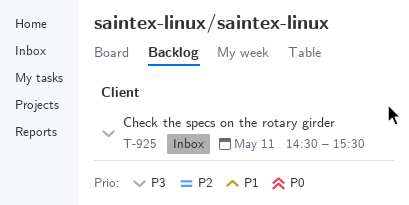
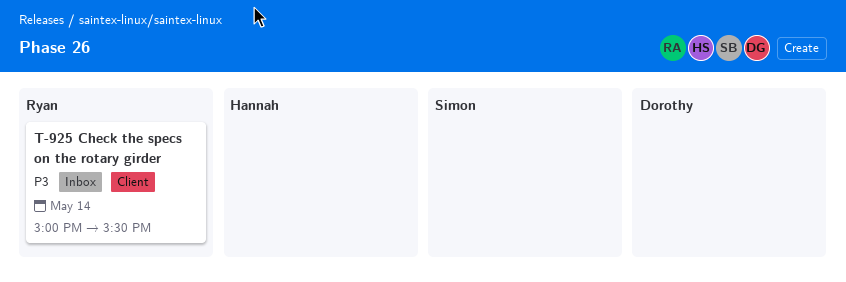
T-925, day: May 11 -> May 14
T-925, begins: 14:30 -> 15:00

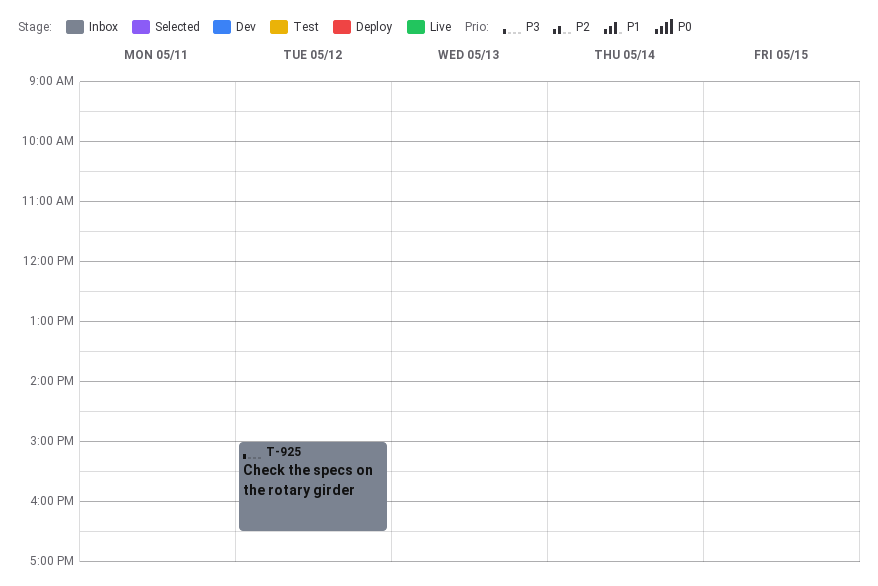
T-925, day: May 14 -> May 12
T-925, ends: 15:30 -> 16:30

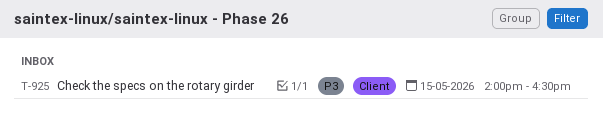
T-925, day: May 12 -> May 15
T-925, begins: 15:00 -> 14:00

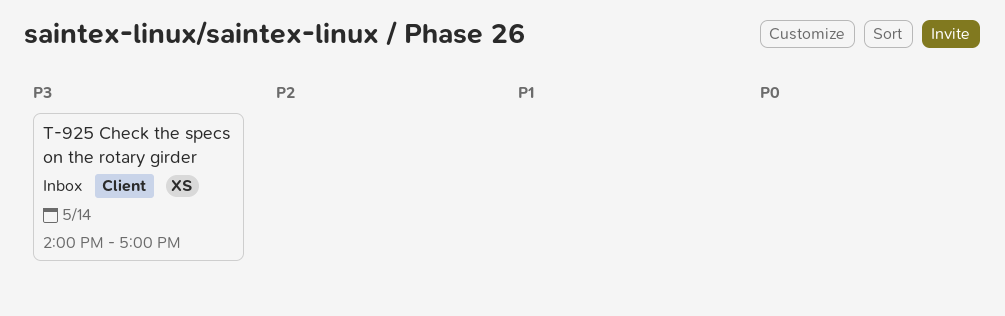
T-925, day: May 15 -> May 14
T-925, ends: 16:30 -> 17:00

